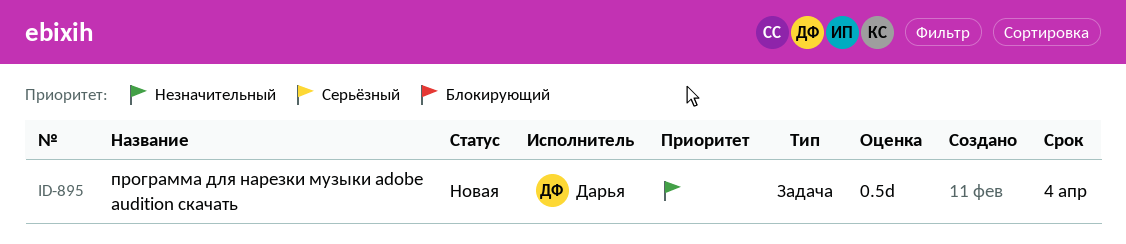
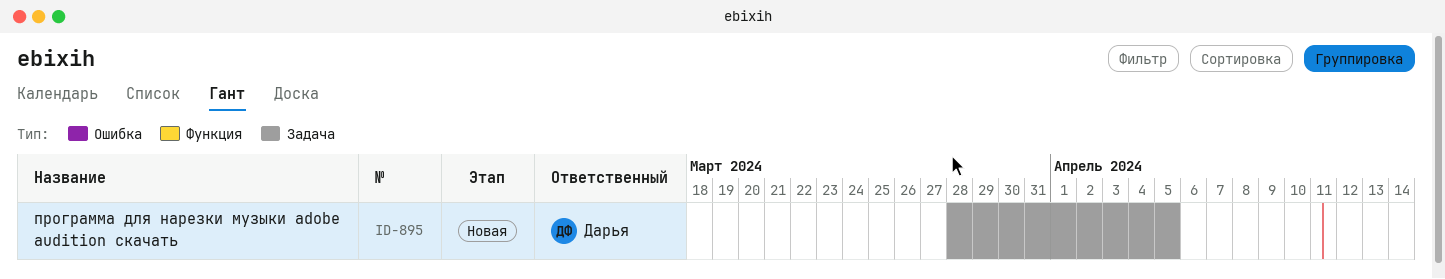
ID-895, due: Apr 4 -> Apr 5

